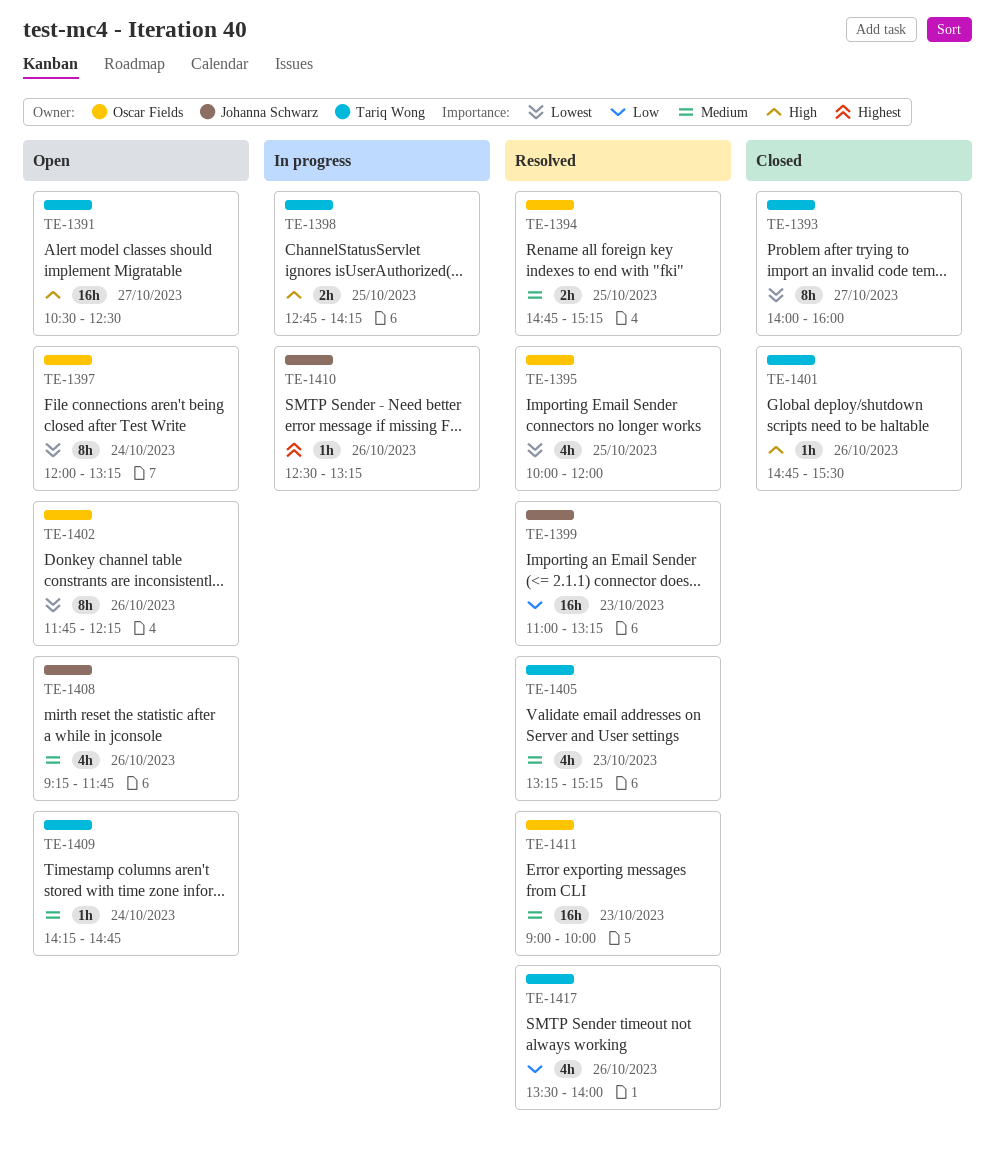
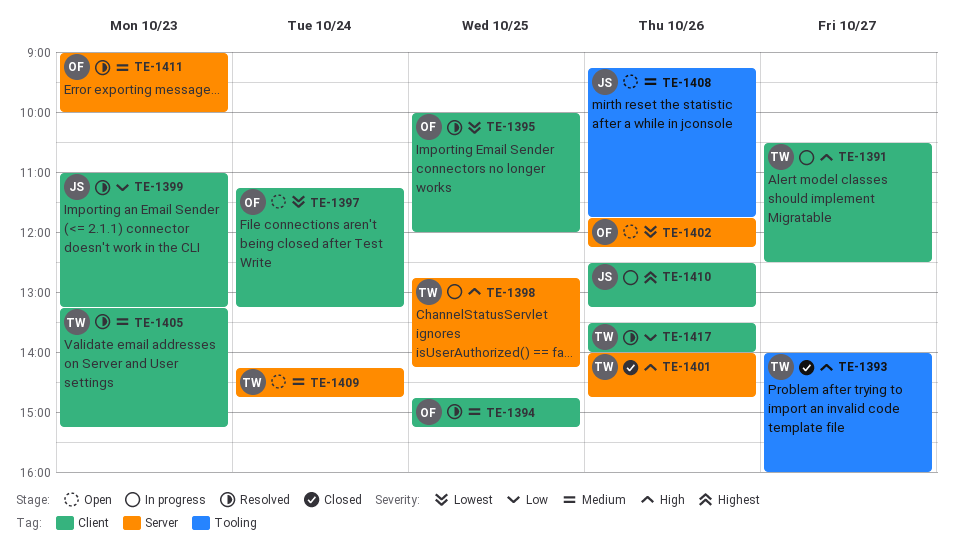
TE-1391, status: Open -> In progress
TE-1393, priority: Lowest -> High
TE-1397, begins: 12:00 -> 11:15
TE-1401, begins: 14:45 -> 14:00
TE-1401, ends: 15:30 -> 14:45

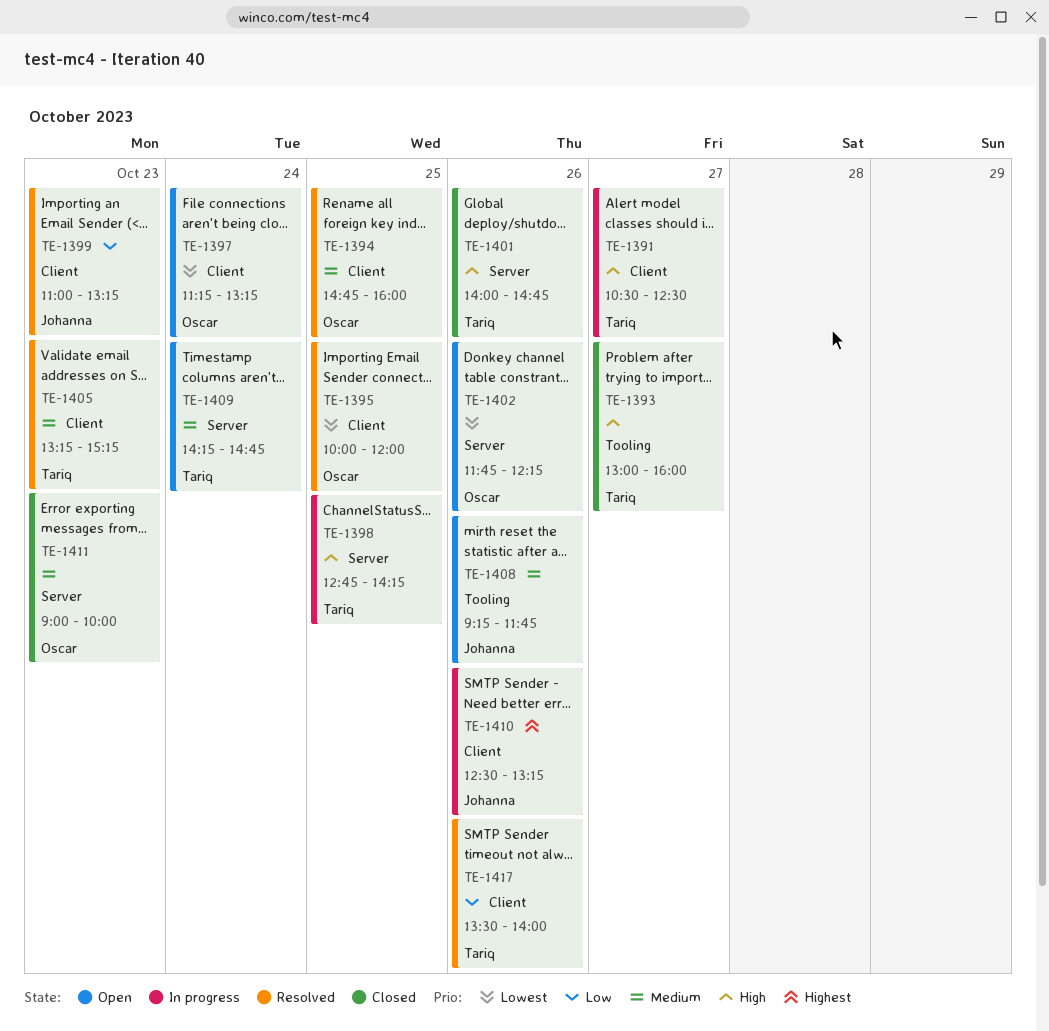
TE-1393, begins: 14:00 -> 13:00
TE-1394, ends: 15:15 -> 16:00
TE-1411, status: Resolved -> Closed

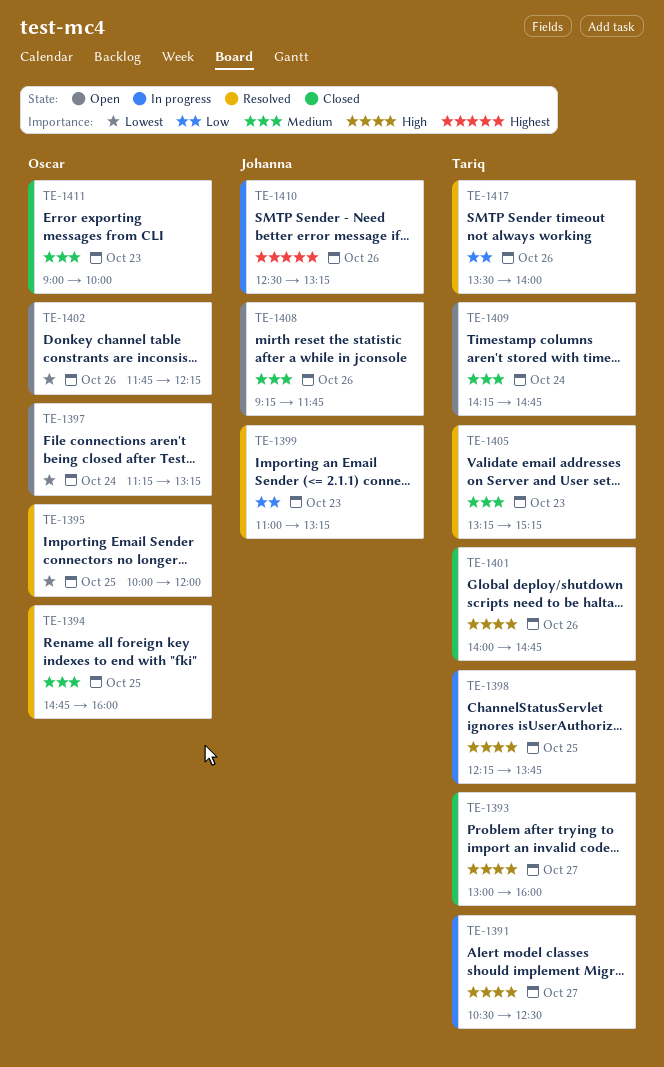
TE-1398, begins: 12:45 -> 12:15
TE-1398, ends: 14:15 -> 13:45

